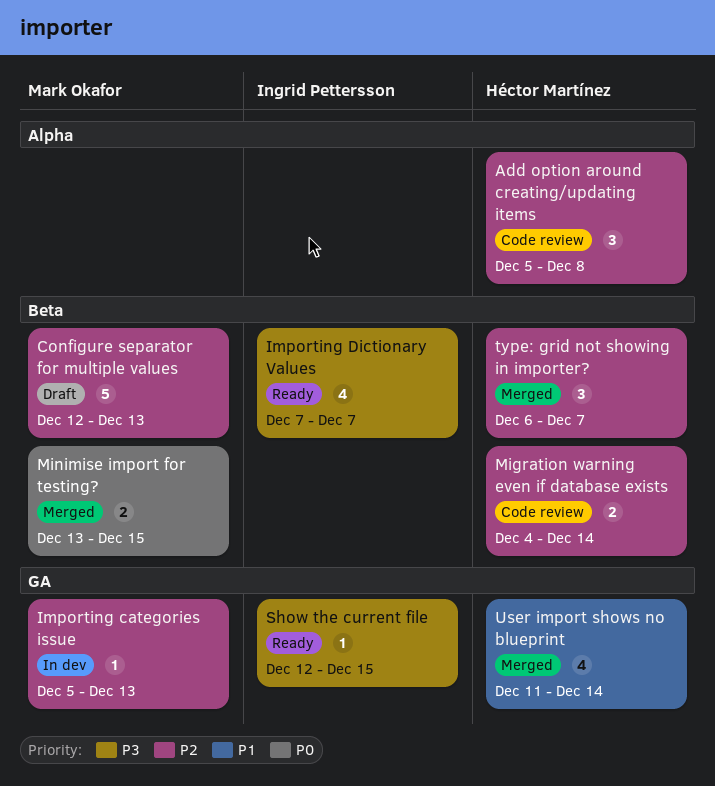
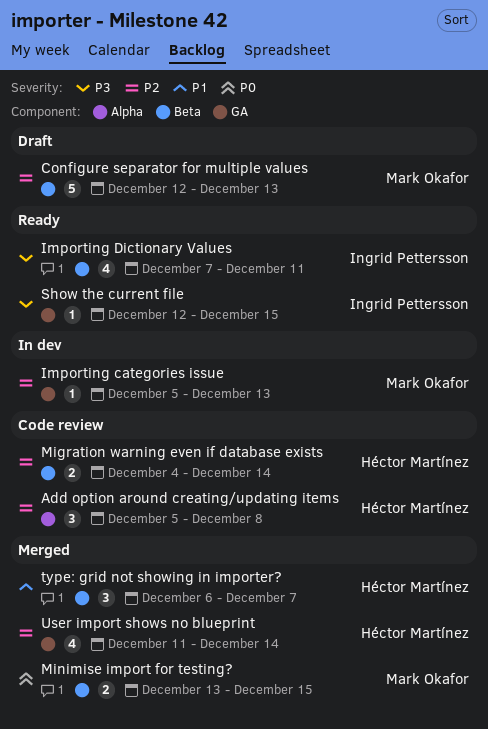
Importing Dictionary Values, due: Dec 7 -> Dec 11
type: grid not showing in importer?, priority: P2 -> P1
User import shows no blueprint, priority: P1 -> P2

